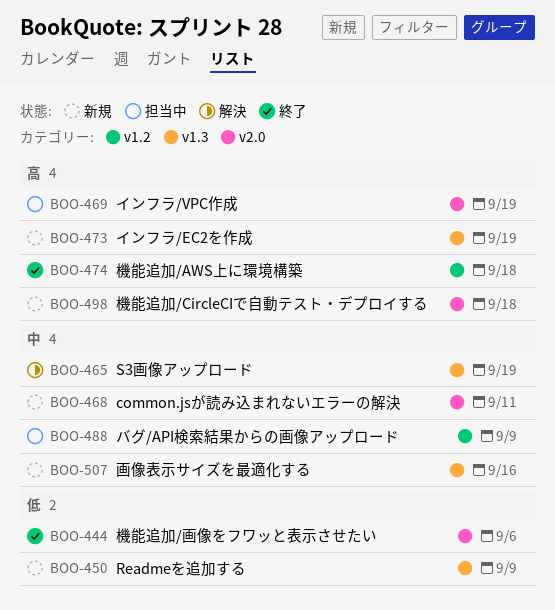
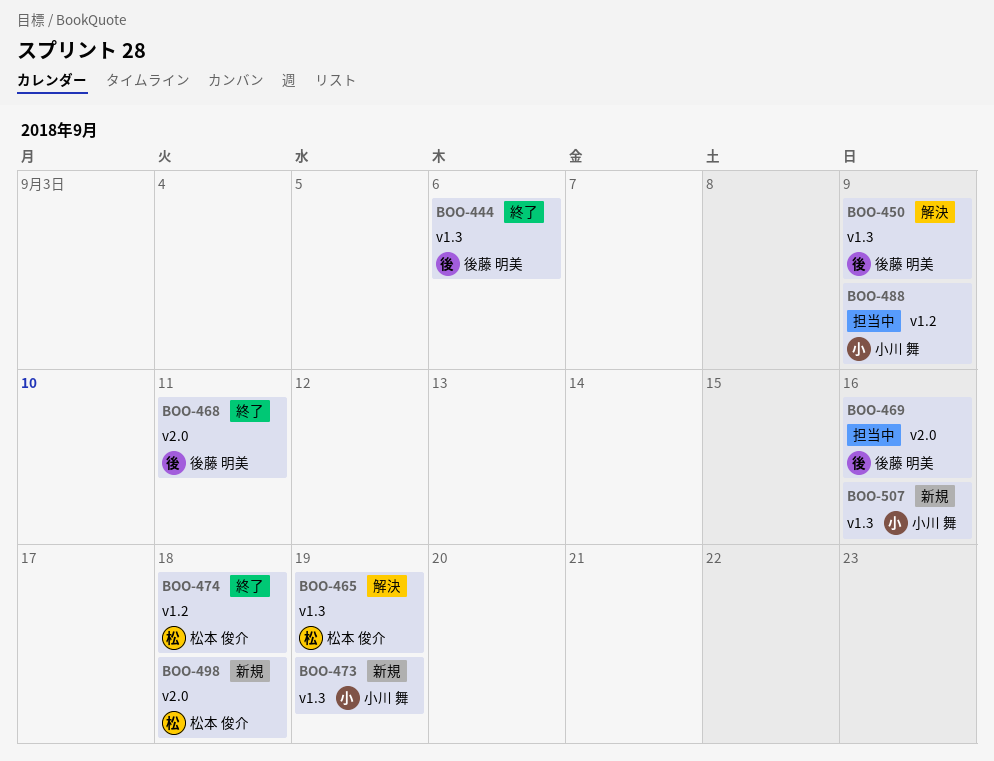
BOO-444, label: v2.0 -> v1.3
BOO-450, status: 新規 -> 解決
BOO-468, status: 新規 -> 終了
BOO-469, due: Sep 19 -> Sep 16

